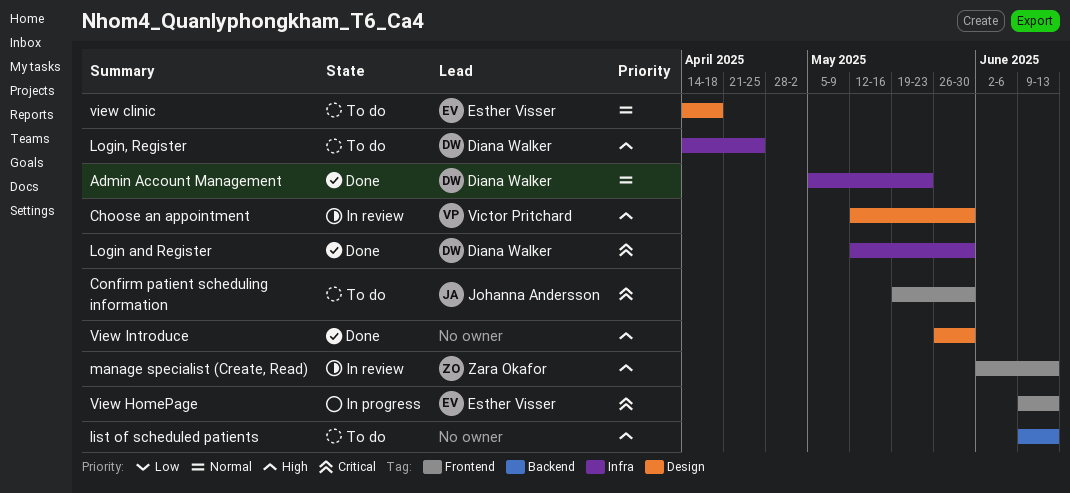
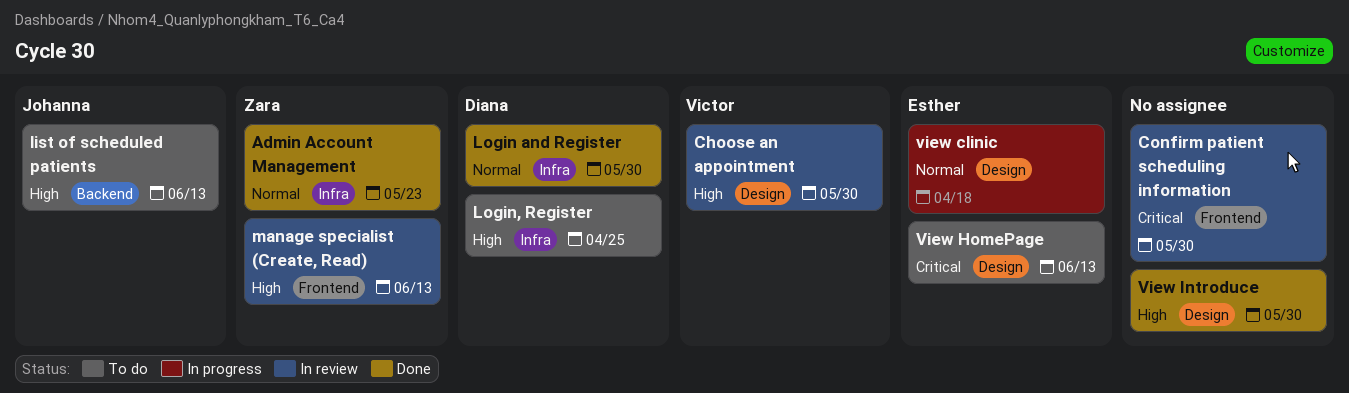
Admin Account Management, owner: Diana Walker -> Zara Okafor
Confirm patient scheduling information, status: To do -> In review
Confirm patient scheduling information, owner: Johanna Andersson -> none
list of scheduled patients, owner: none -> Johanna Andersson
Login and Register, priority: Critical -> Normal
view clinic, status: To do -> In progress
View HomePage, status: In progress -> To do
View HomePage, label: Frontend -> Design

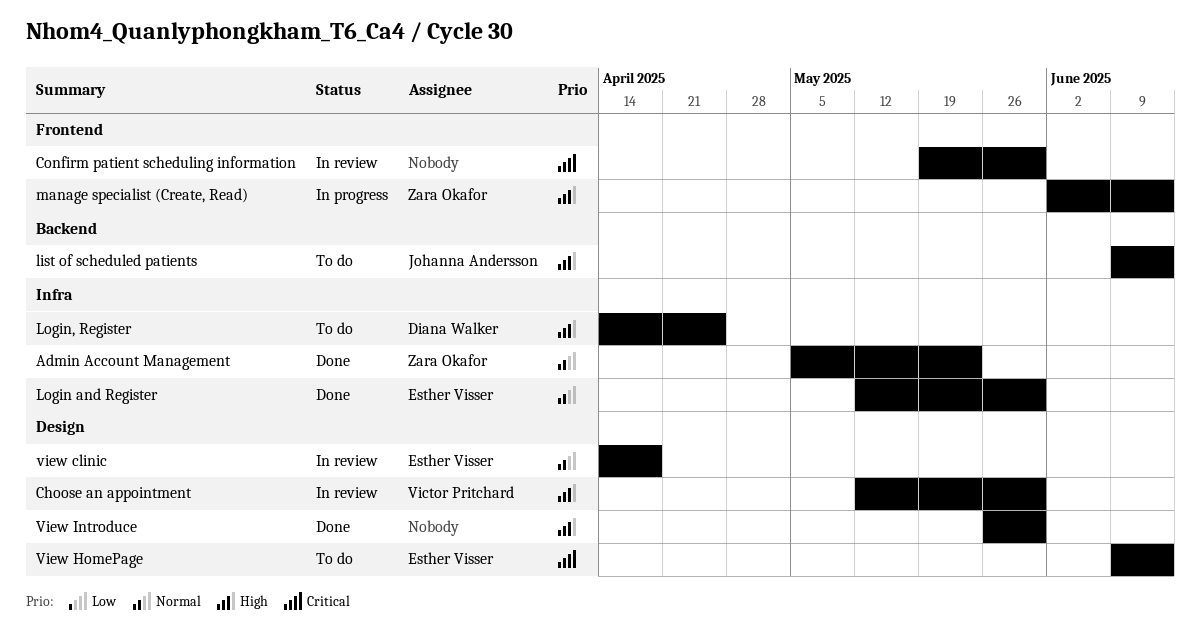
Login and Register, owner: Diana Walker -> Esther Visser
manage specialist (Create, Read), status: In review -> In progress
view clinic, status: In progress -> In review

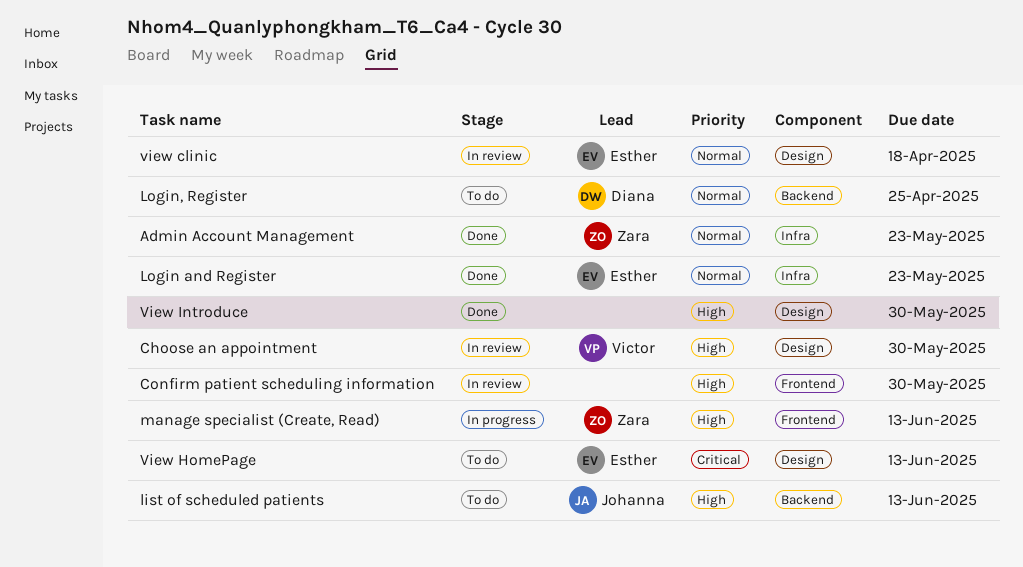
Confirm patient scheduling information, priority: Critical -> High
Login and Register, due: May 30 -> May 23
Login, Register, priority: High -> Normal
Login, Register, label: Infra -> Backend

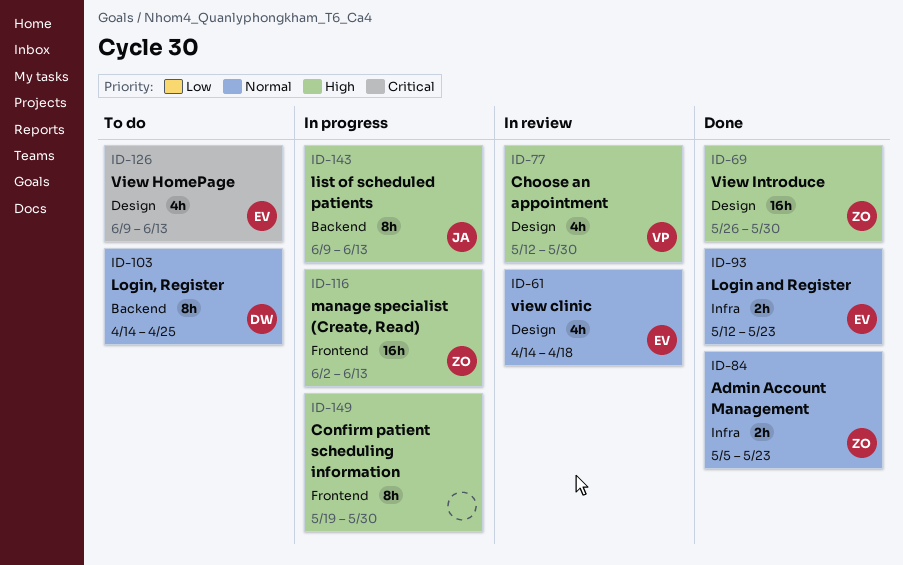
Confirm patient scheduling information, status: In review -> In progress
list of scheduled patients, status: To do -> In progress
View Introduce, owner: none -> Zara

